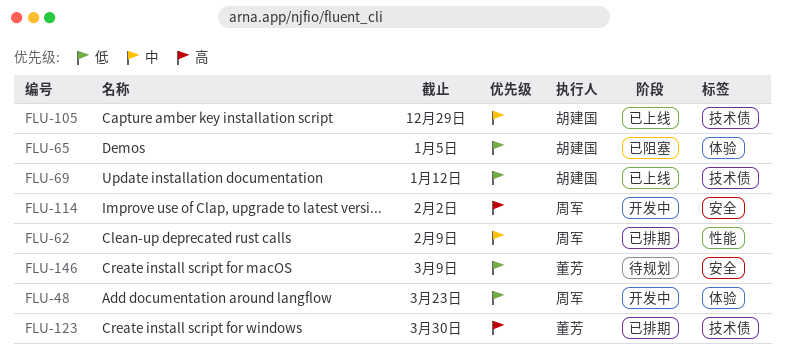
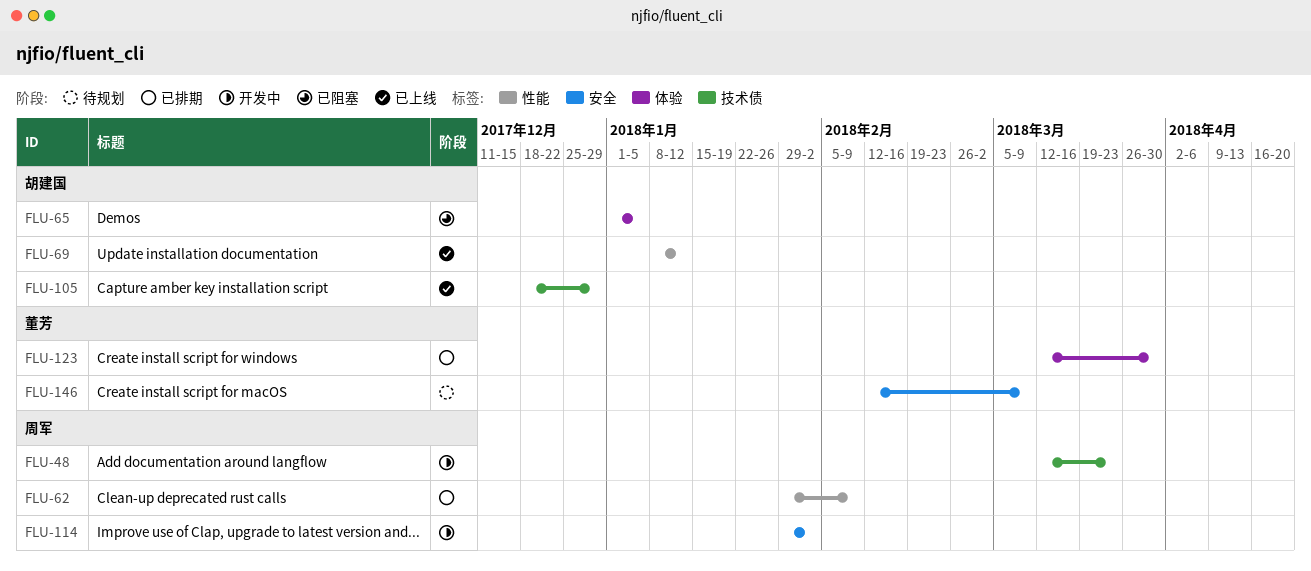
FLU-48, label: 体验 -> 技术债
FLU-69, label: 技术债 -> 性能
FLU-123, label: 技术债 -> 体验

